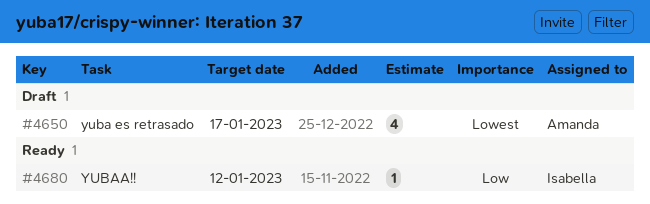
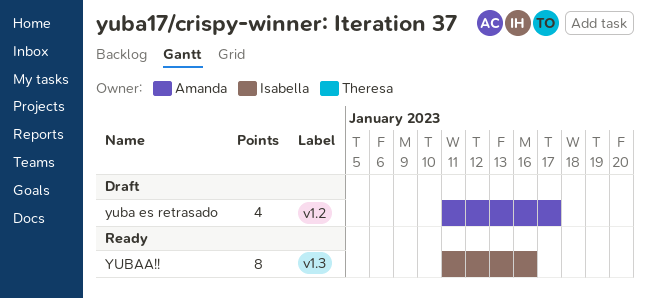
YUBAA!!, estimate: 1 -> 8
YUBAA!!, due: Jan 12 -> Jan 16

